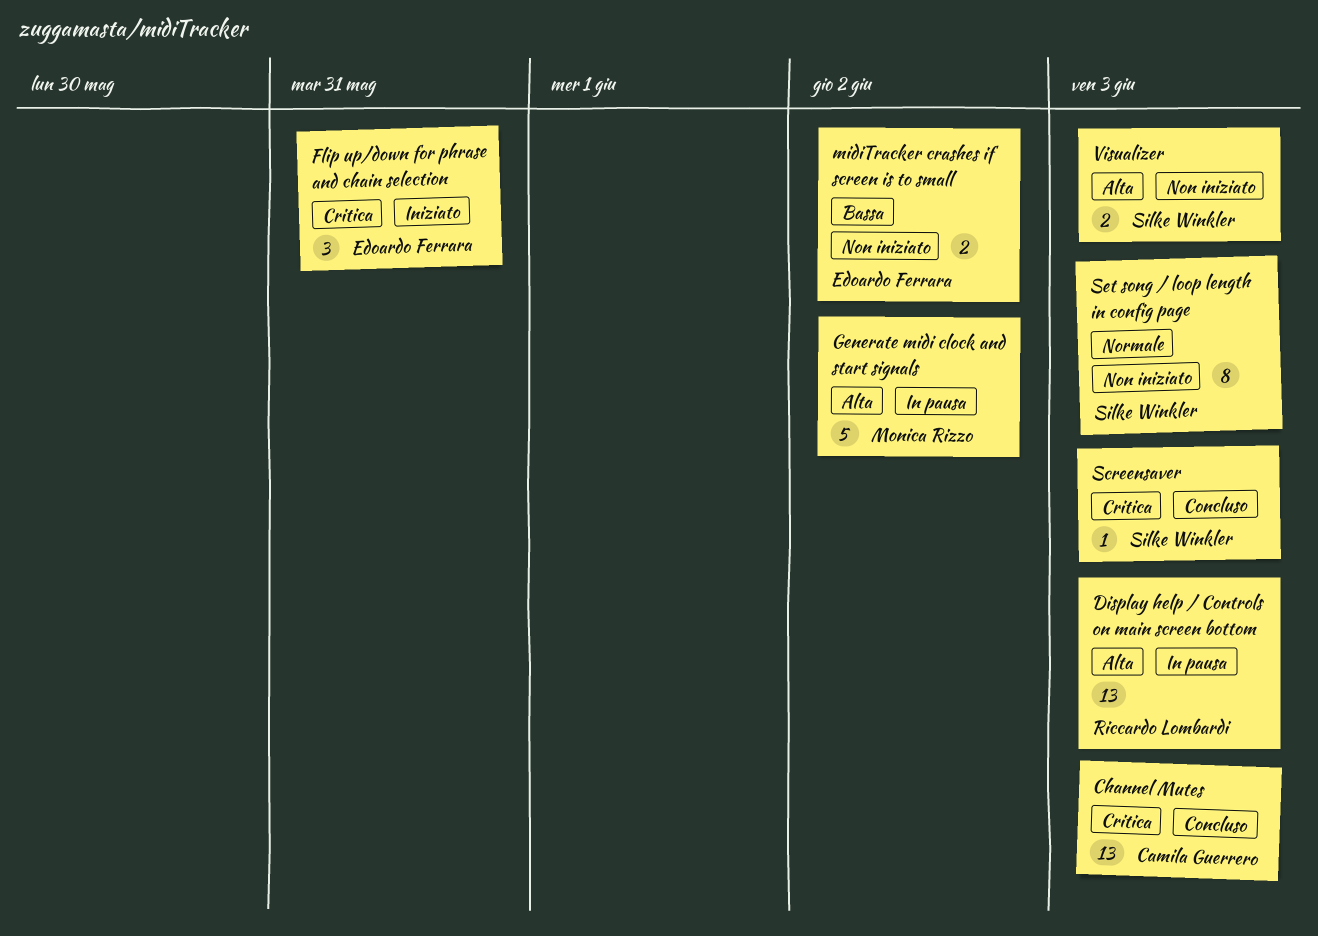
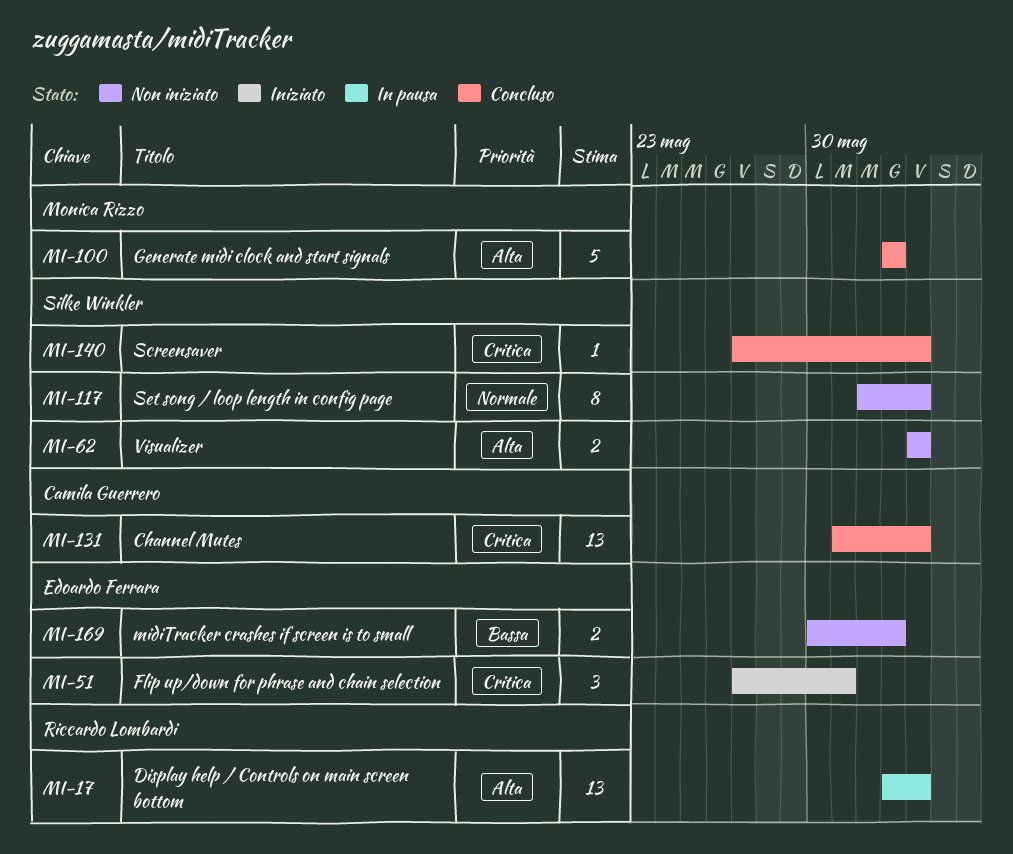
Generate midi clock and start signals, status: In pausa -> Concluso

